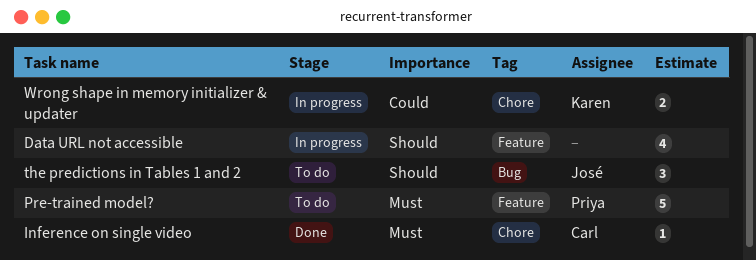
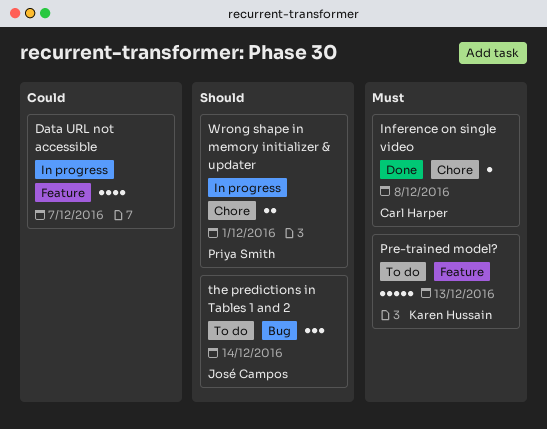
Data URL not accessible, priority: Should -> Could
Pre-trained model?, owner: Priya Smith -> Karen Hussain
Wrong shape in memory initializer & updater, owner: Karen Hussain -> Priya Smith
Wrong shape in memory initializer & updater, priority: Could -> Should

